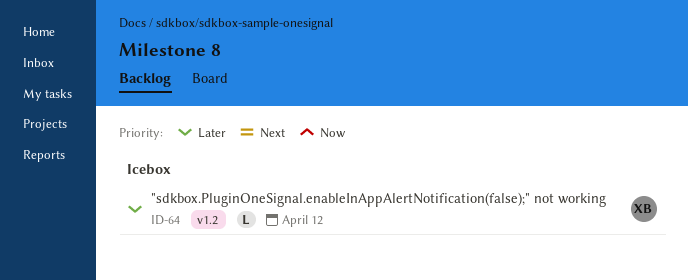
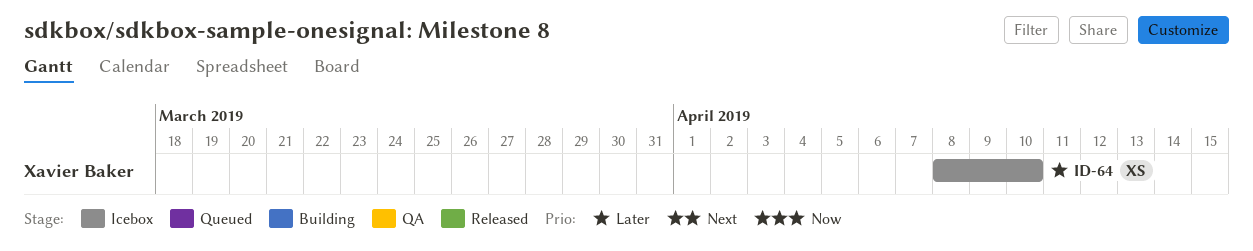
ID-64, estimate: L -> XS
ID-64, due: Apr 12 -> Apr 10

